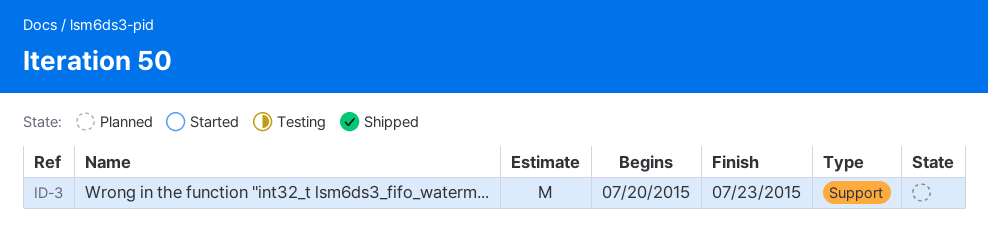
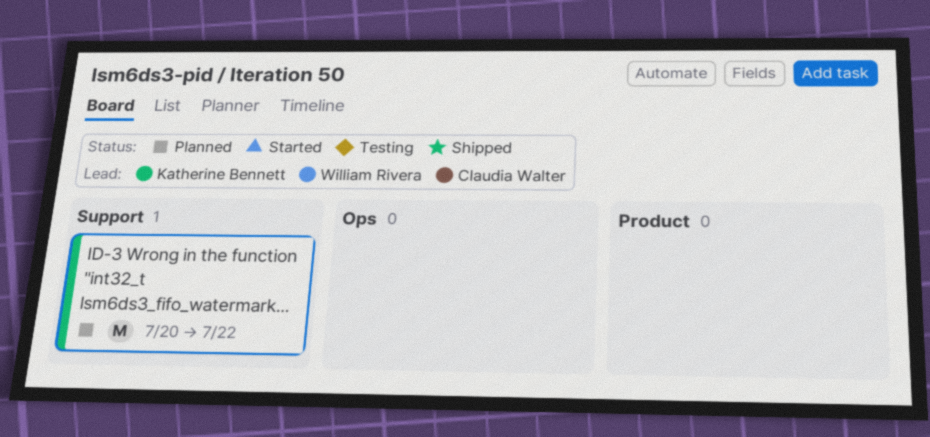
ID-3, due: Jul 23 -> Jul 22

